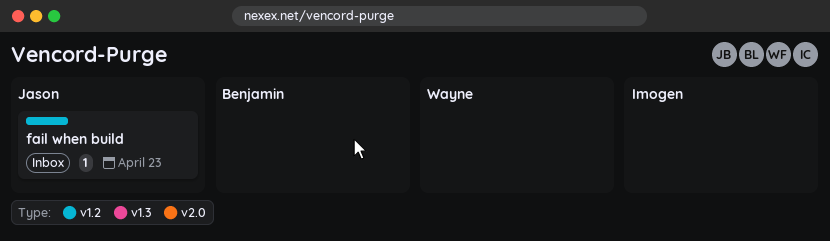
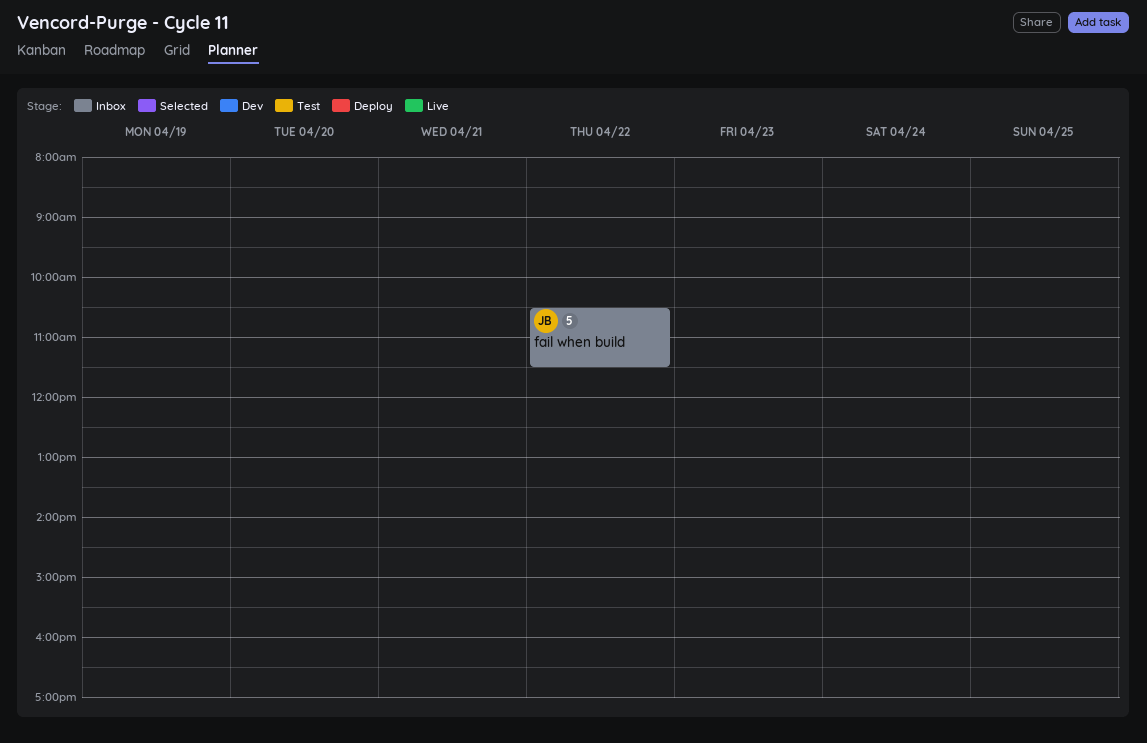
fail when build, estimate: 1 -> 5
fail when build, day: Apr 23 -> Apr 22

